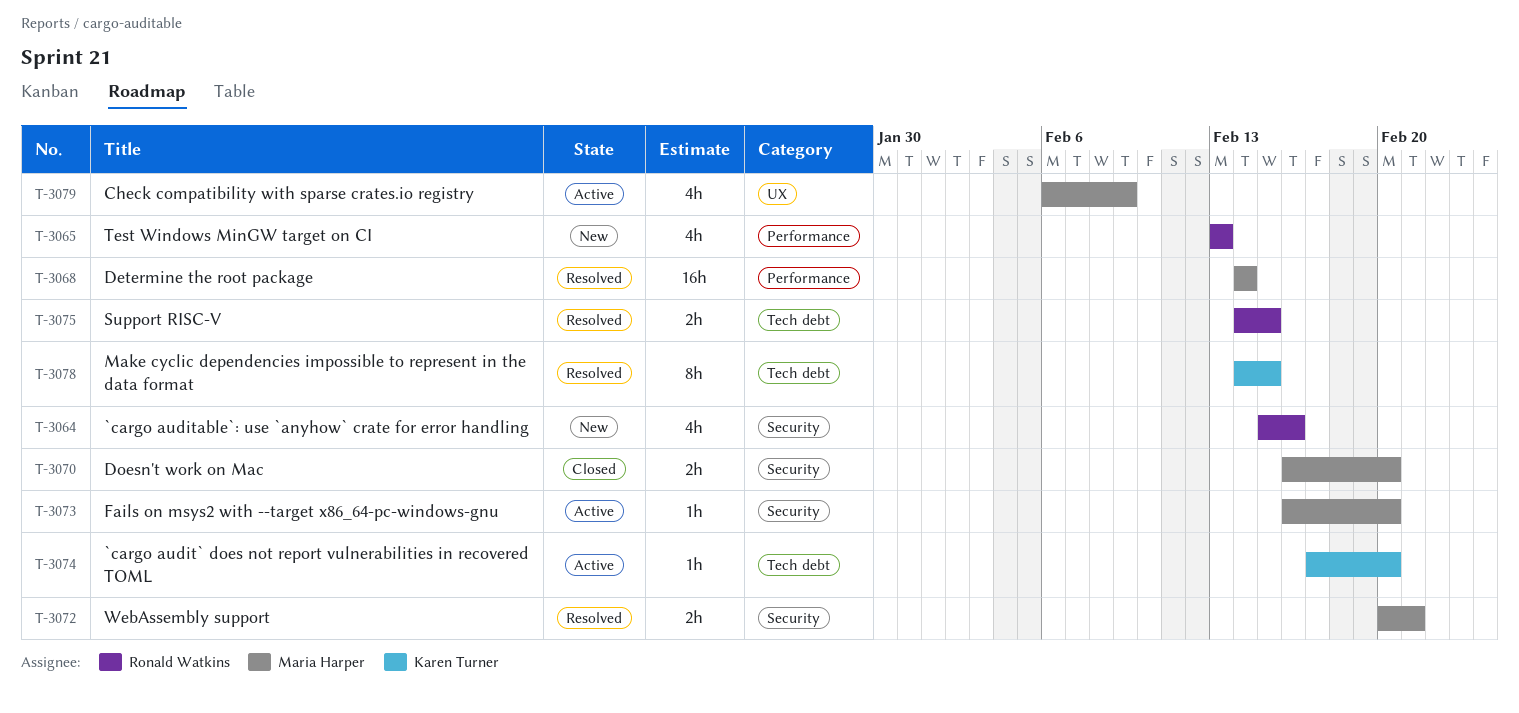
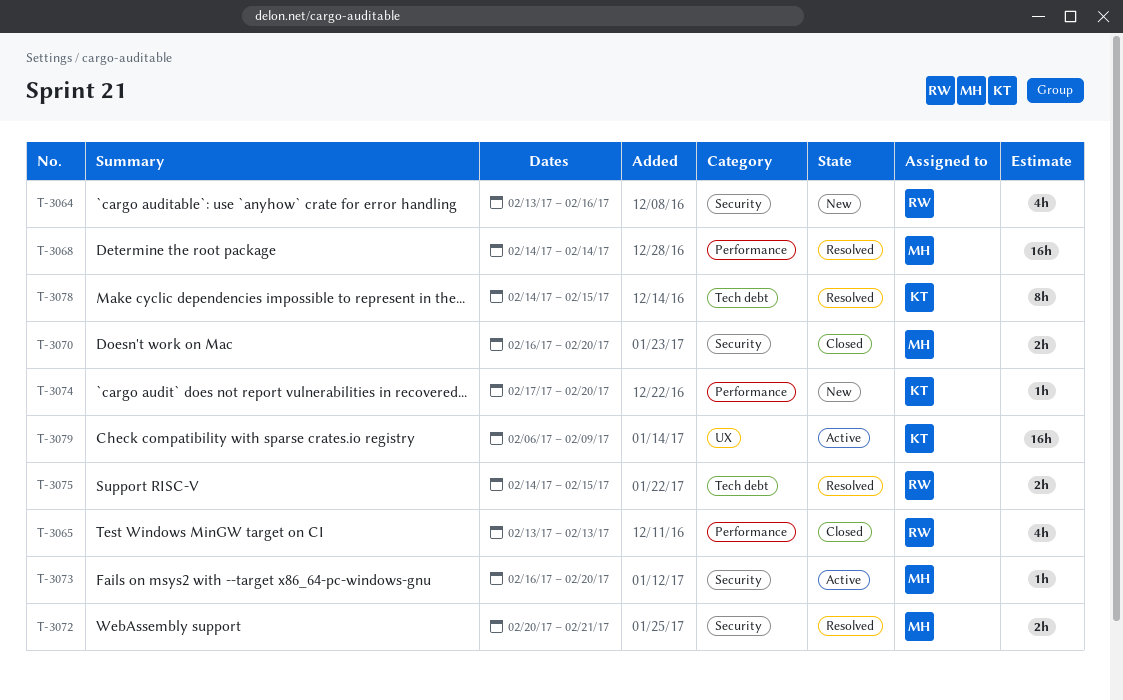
T-3064, start: Feb 15 -> Feb 13
T-3065, status: New -> Closed
T-3074, status: Active -> New
T-3074, label: Tech debt -> Performance
T-3079, owner: Maria Harper -> Karen Turner
T-3079, estimate: 4h -> 16h

